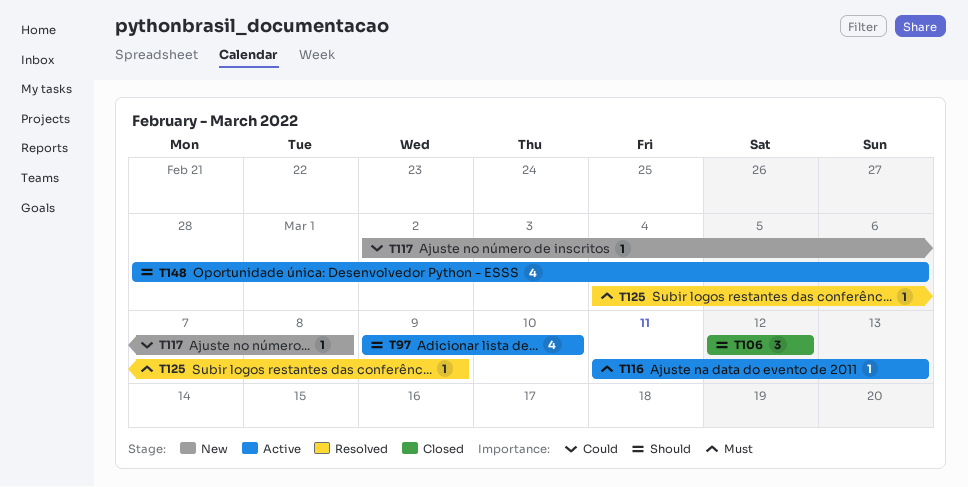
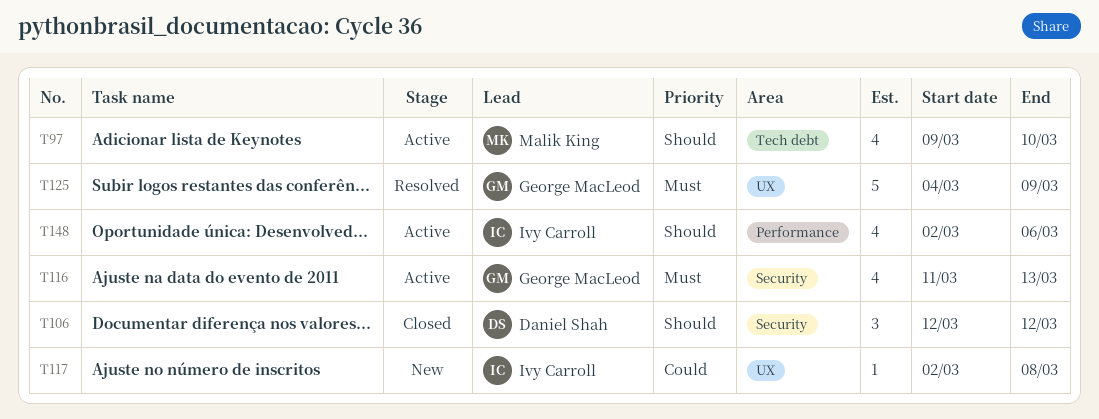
T116, estimate: 1 -> 4
T125, estimate: 1 -> 5
T148, start: Feb 28 -> Mar 2

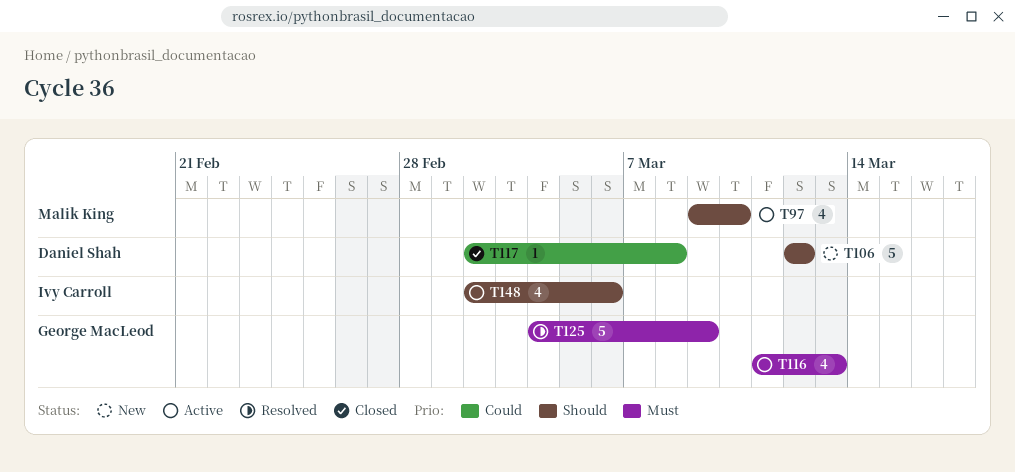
T106, status: Closed -> New
T106, estimate: 3 -> 5
T117, status: New -> Closed
T117, owner: Ivy Carroll -> Daniel Shah

